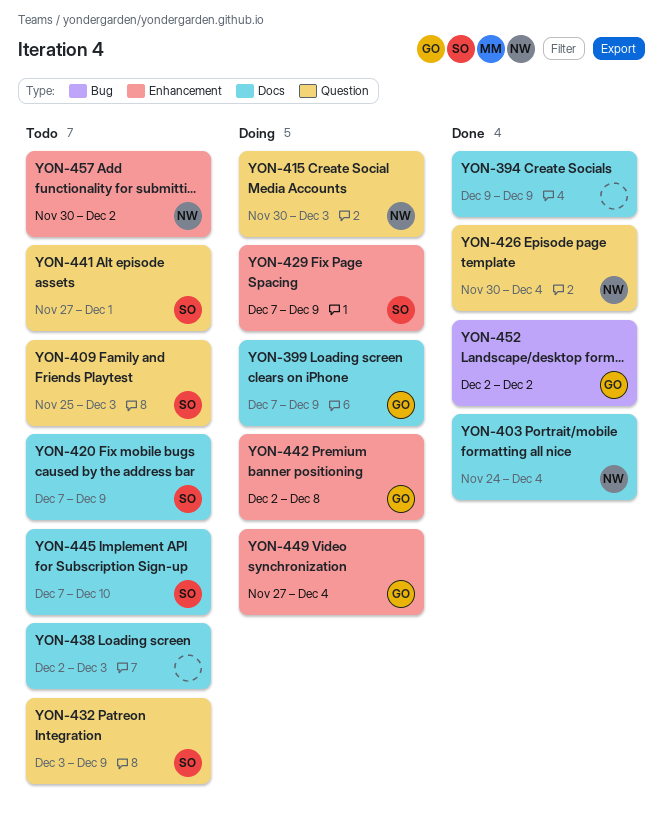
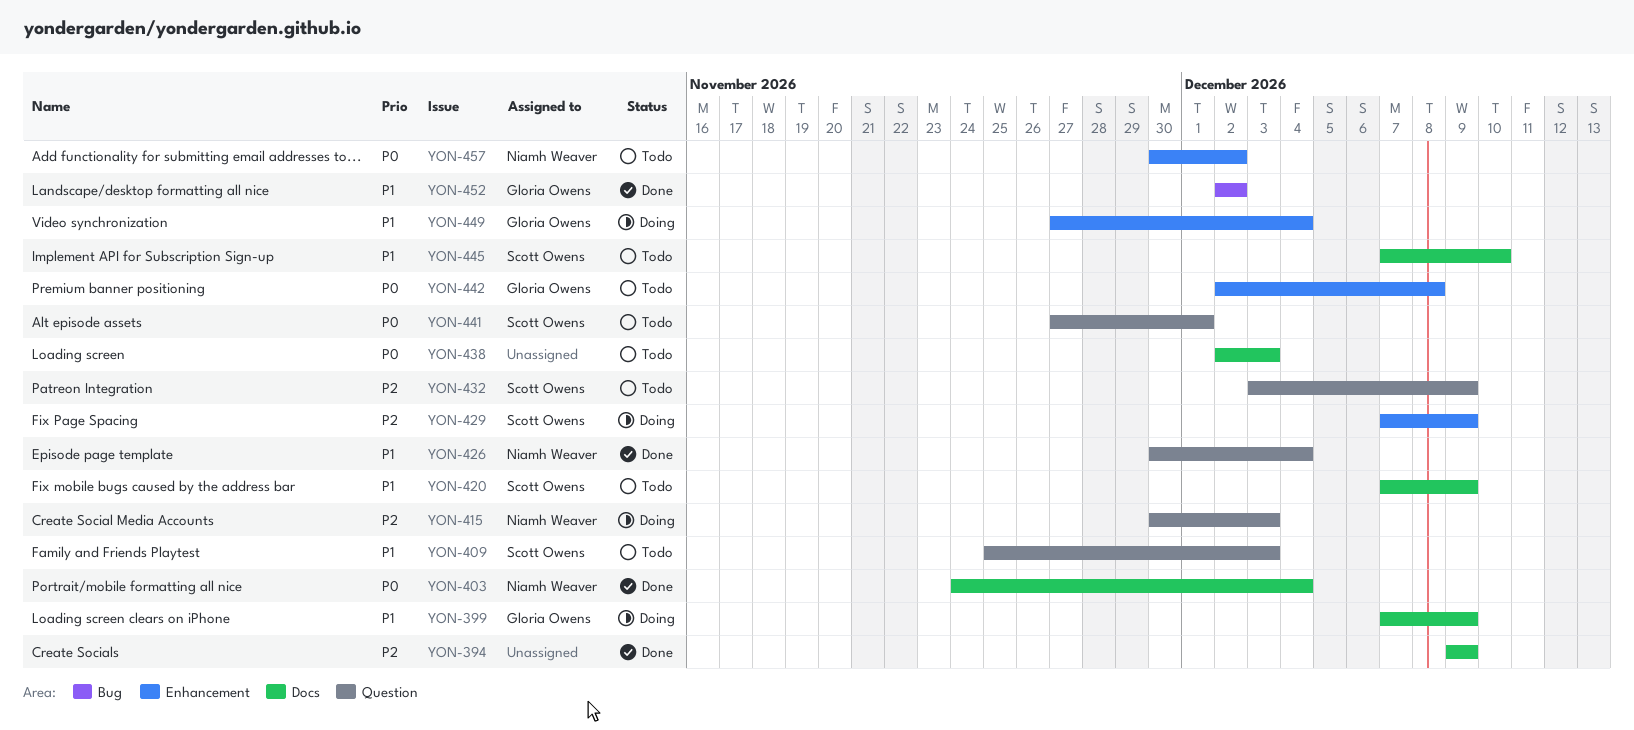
YON-442, status: Doing -> Todo

